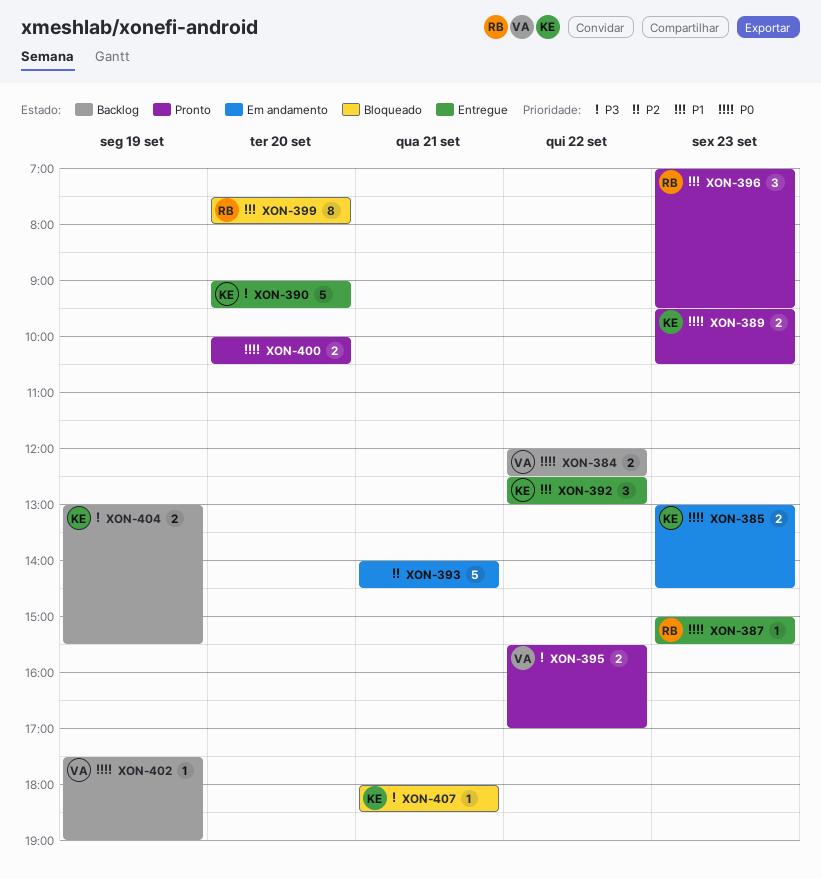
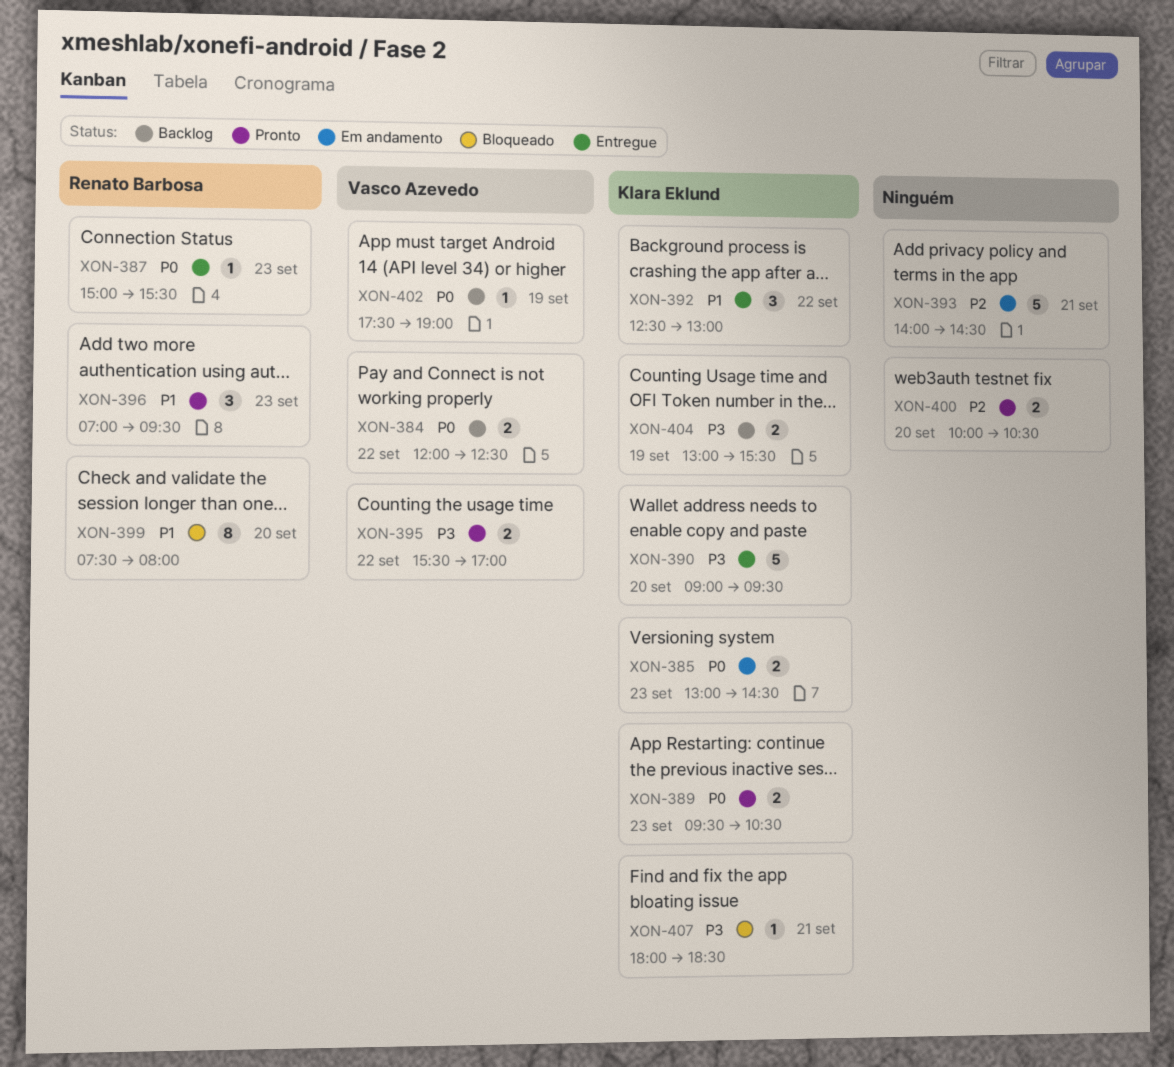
XON-400, priority: P0 -> P2

